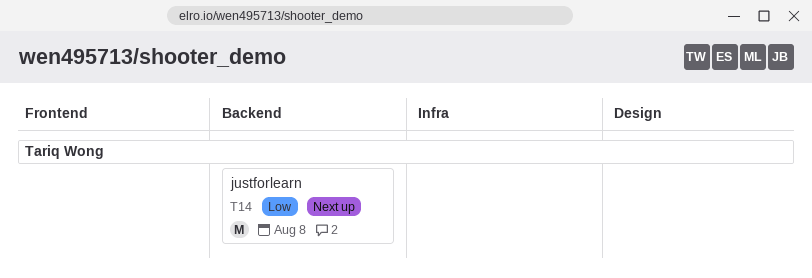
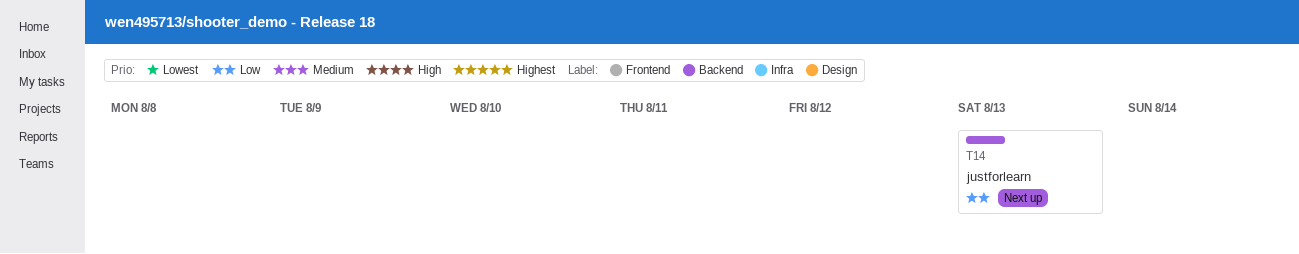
T14, due: Aug 8 -> Aug 13

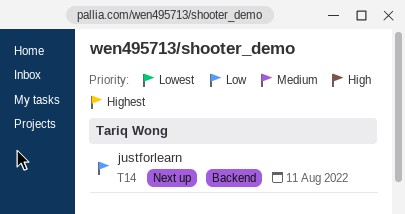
T14, due: Aug 13 -> Aug 11

